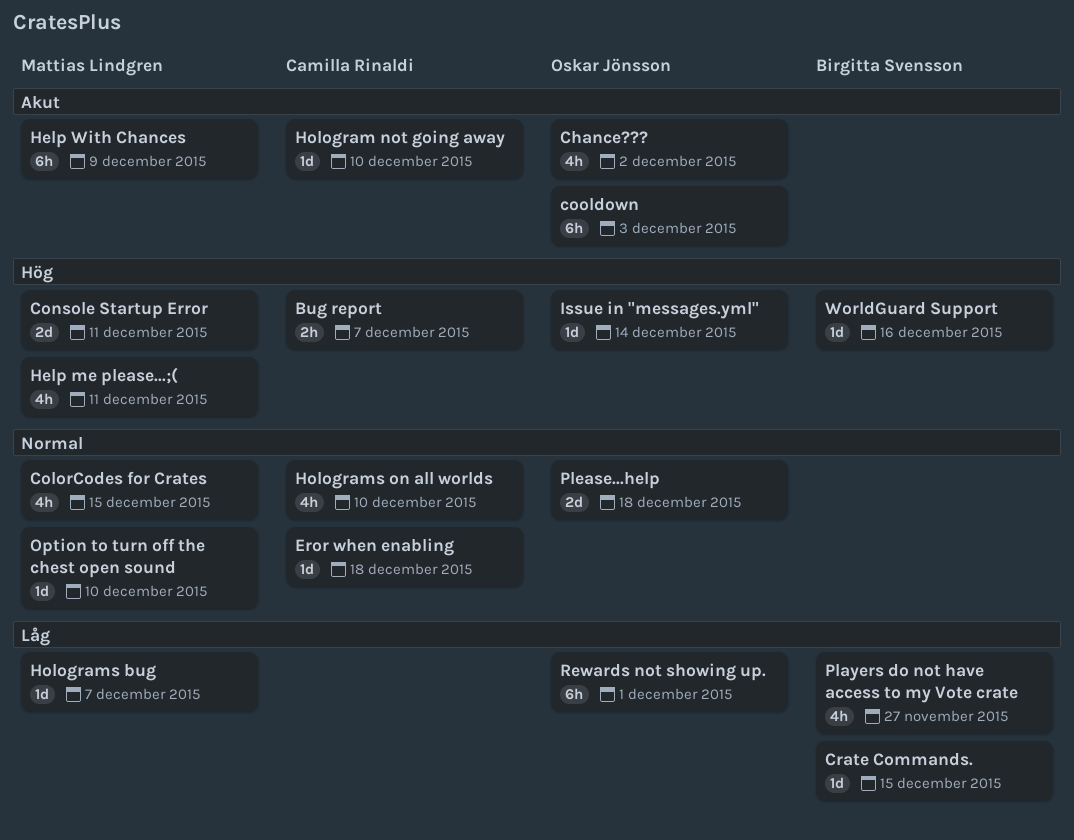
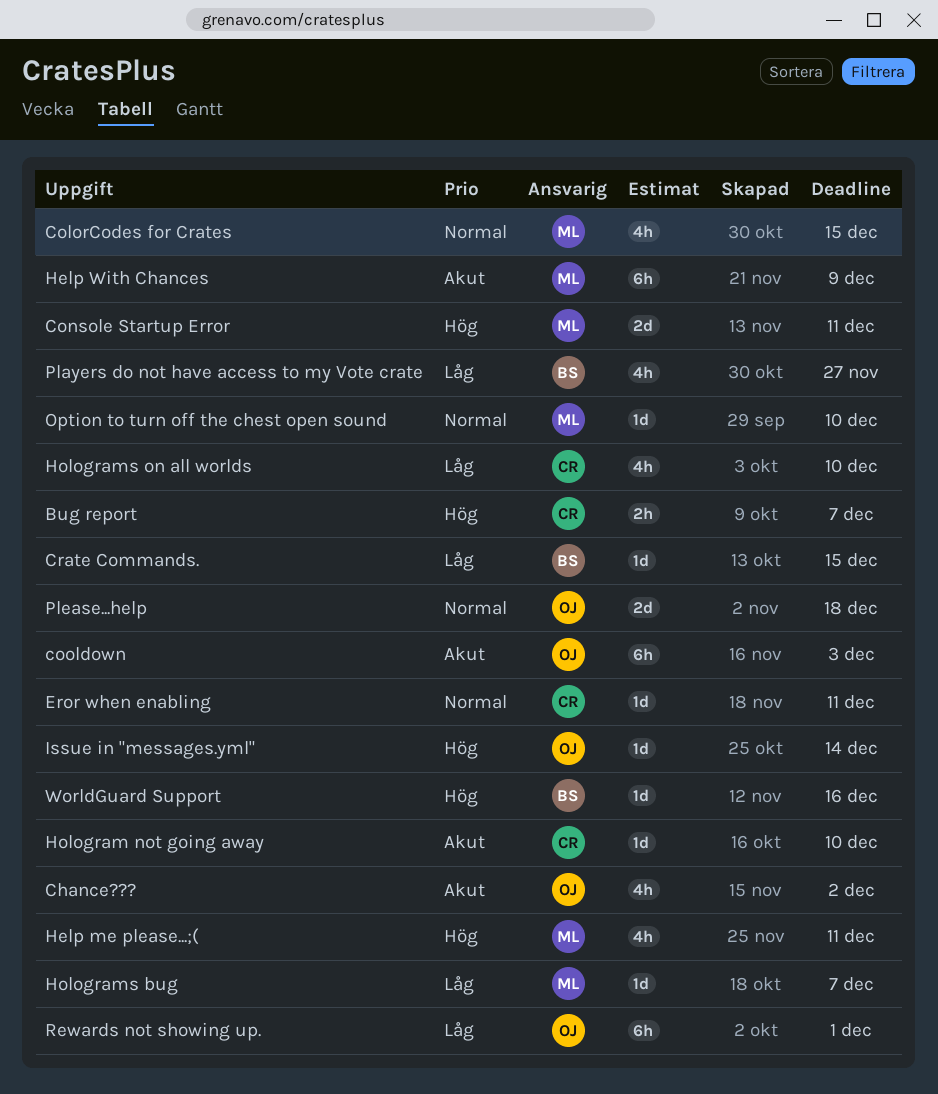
Eror when enabling, due: Dec 18 -> Dec 11
Holograms on all worlds, priority: Normal -> Låg

